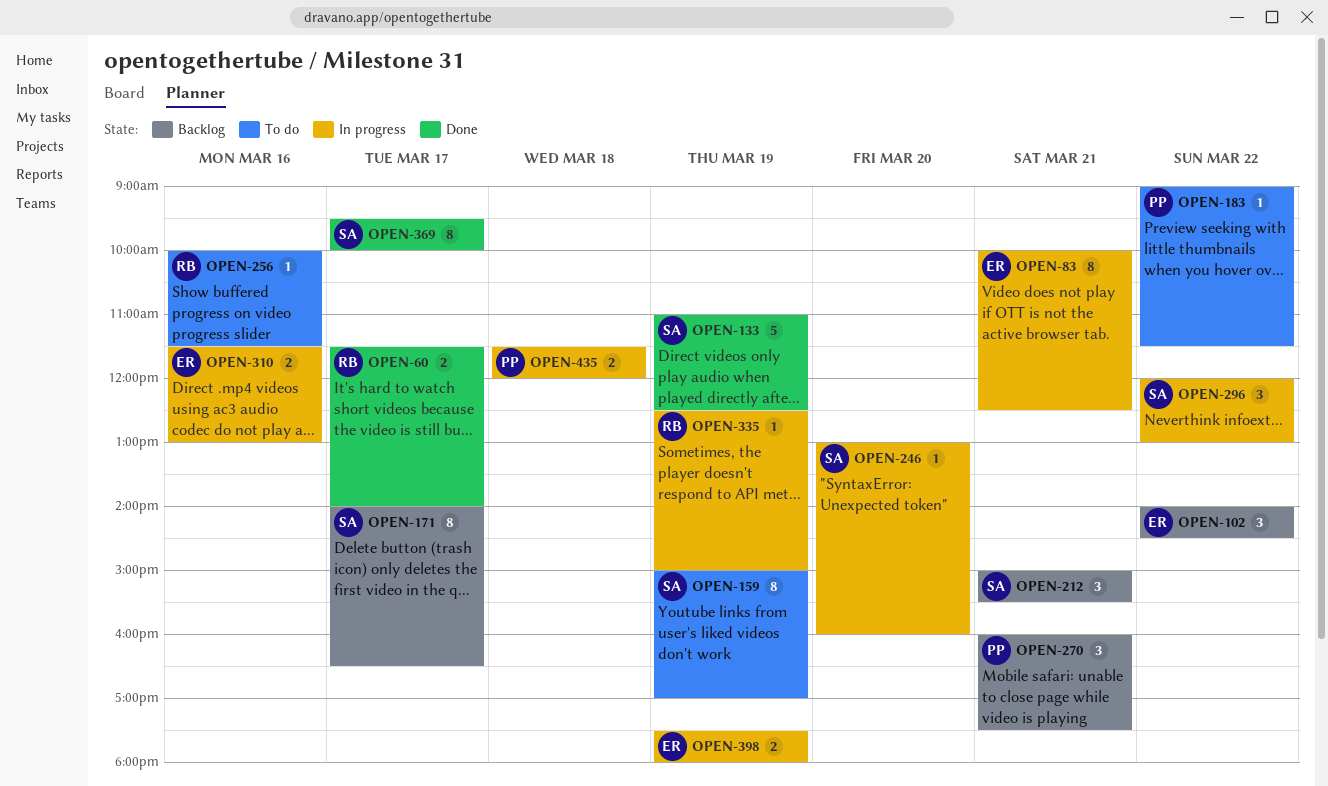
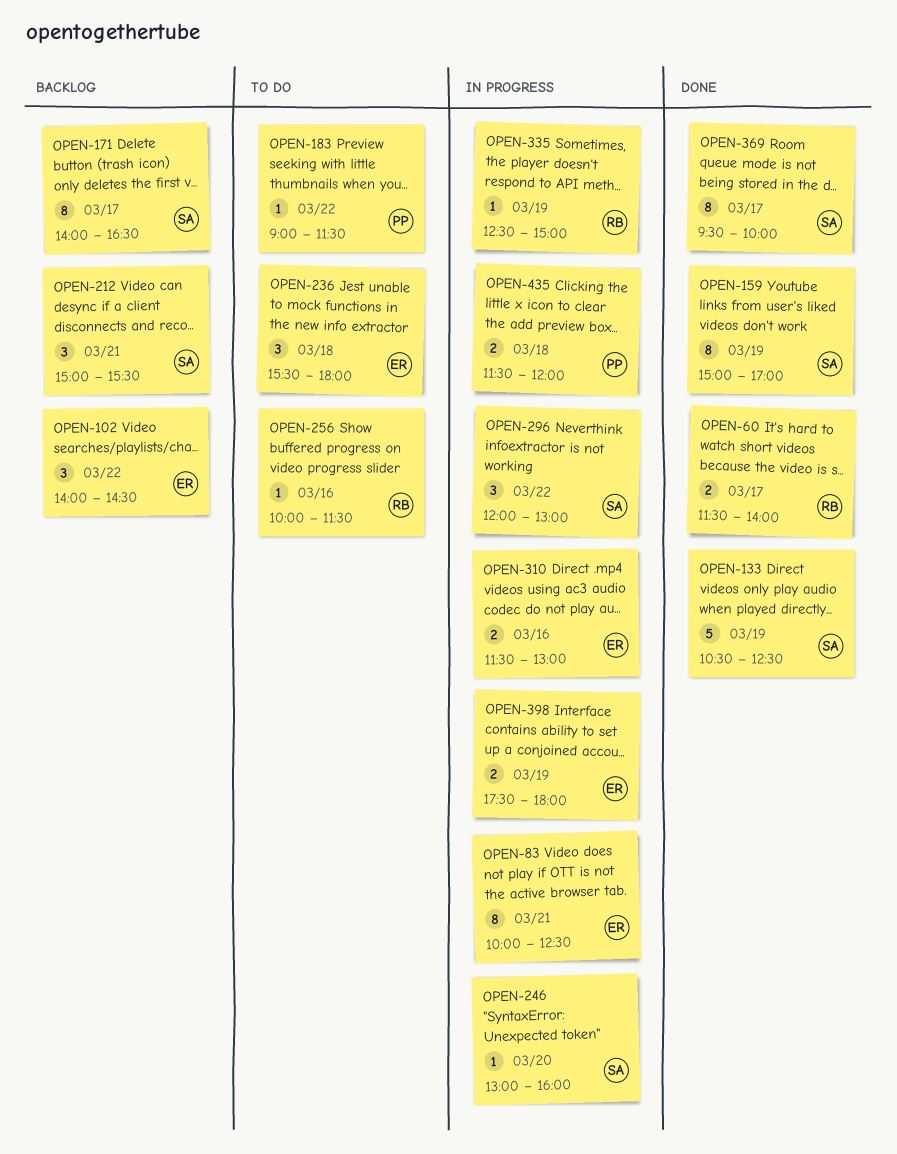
OPEN-133, begins: 11:00 -> 10:30
OPEN-159, status: To do -> Done
OPEN-236: none -> present
OPEN-270: present -> none

